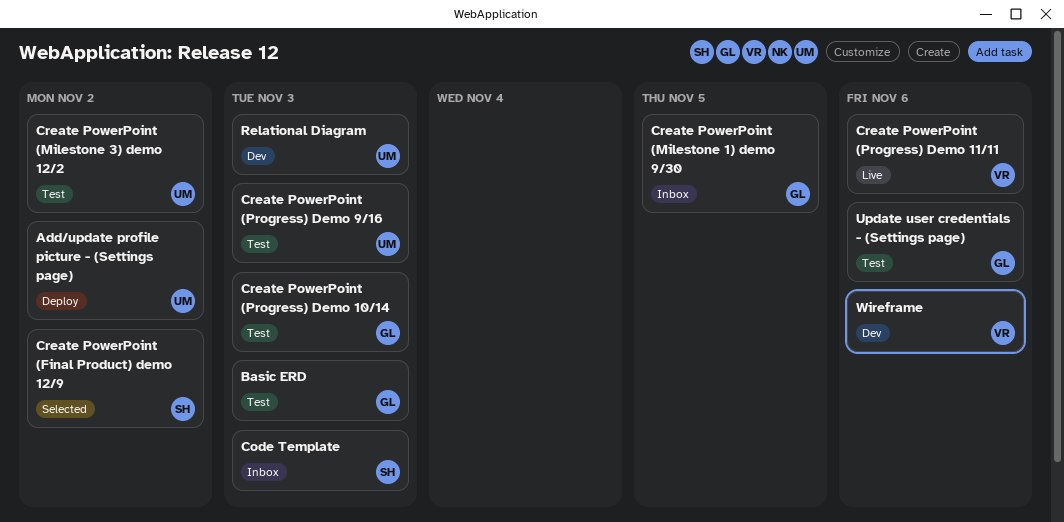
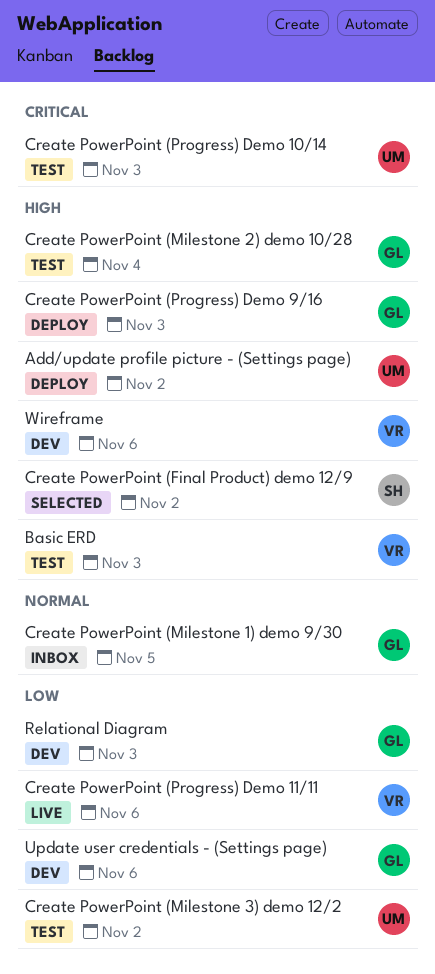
Basic ERD, owner: GL -> VR
Code Template: present -> none
Create PowerPoint (Milestone 2) demo 10/28: none -> present
Create PowerPoint (Progress) Demo 10/14, owner: GL -> UM
Create PowerPoint (Progress) Demo 9/16, status: Test -> Deploy
Create PowerPoint (Progress) Demo 9/16, owner: UM -> GL
Relational Diagram, owner: UM -> GL
Update user credentials - (Settings page), status: Test -> Dev

